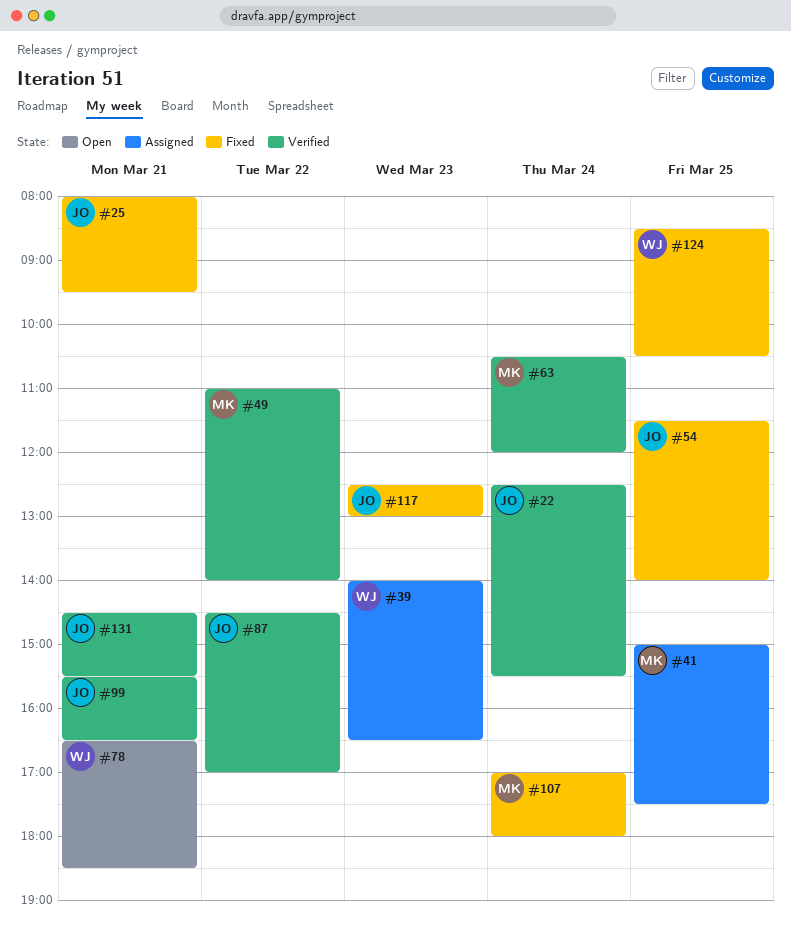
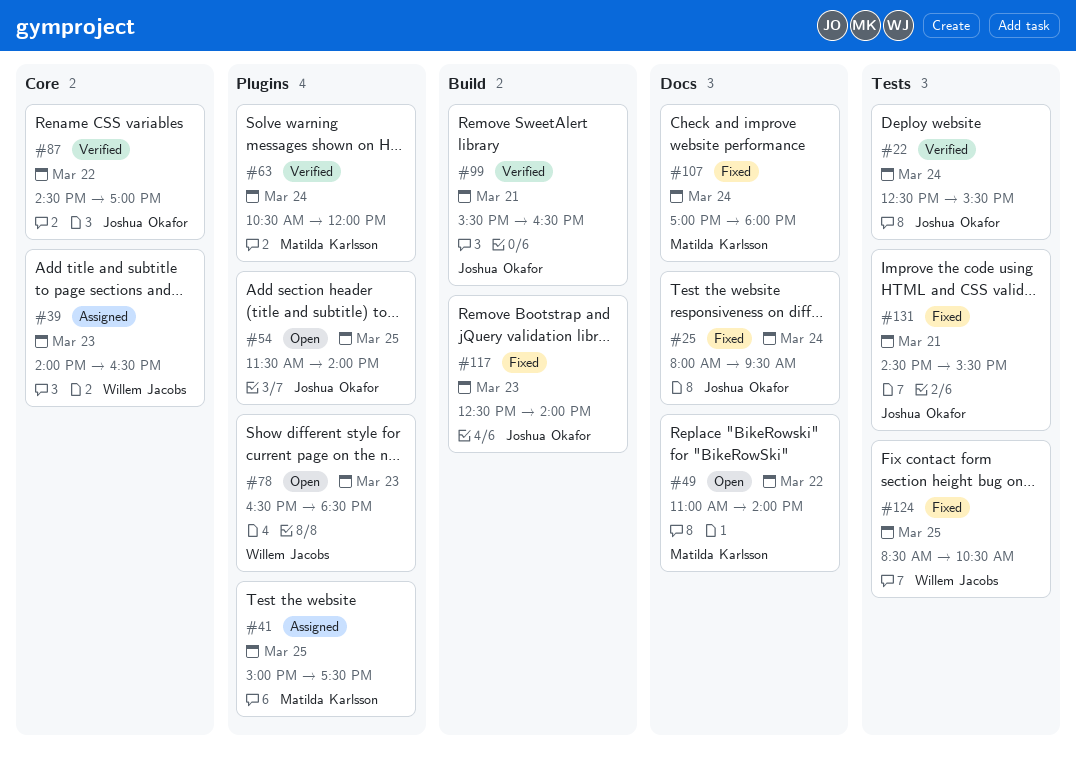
#25, day: Mar 21 -> Mar 24
#49, status: Verified -> Open
#54, status: Fixed -> Open
#78, day: Mar 21 -> Mar 23
#117, ends: 13:00 -> 14:00
#131, status: Verified -> Fixed

